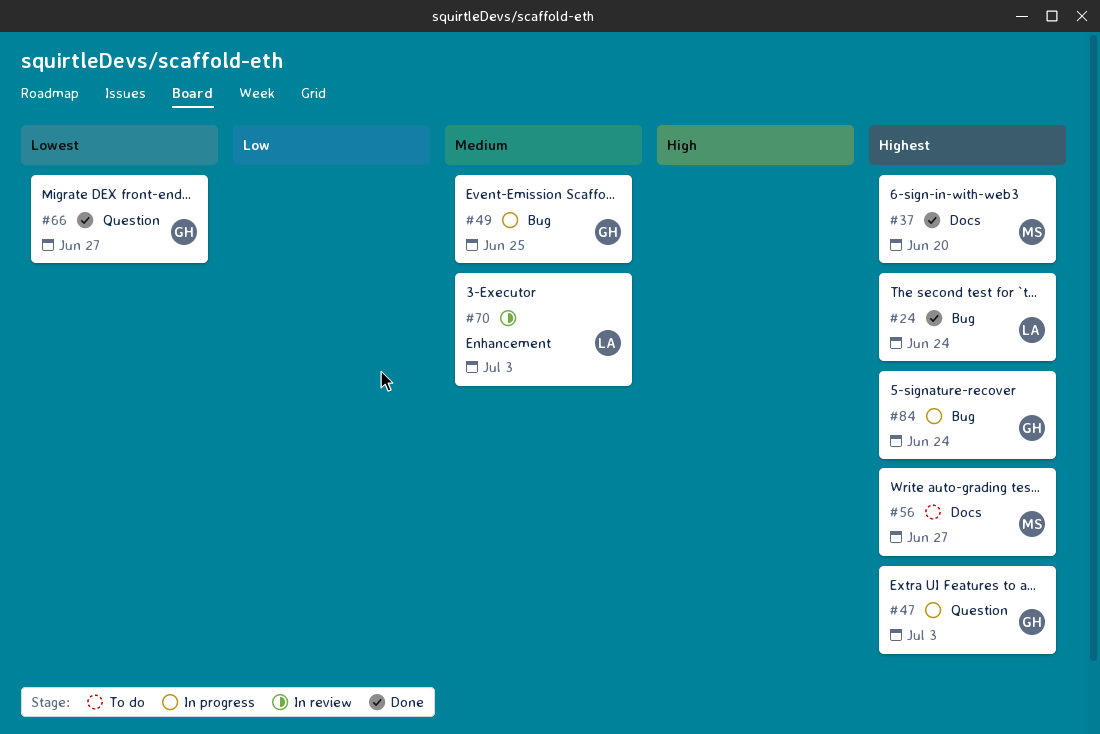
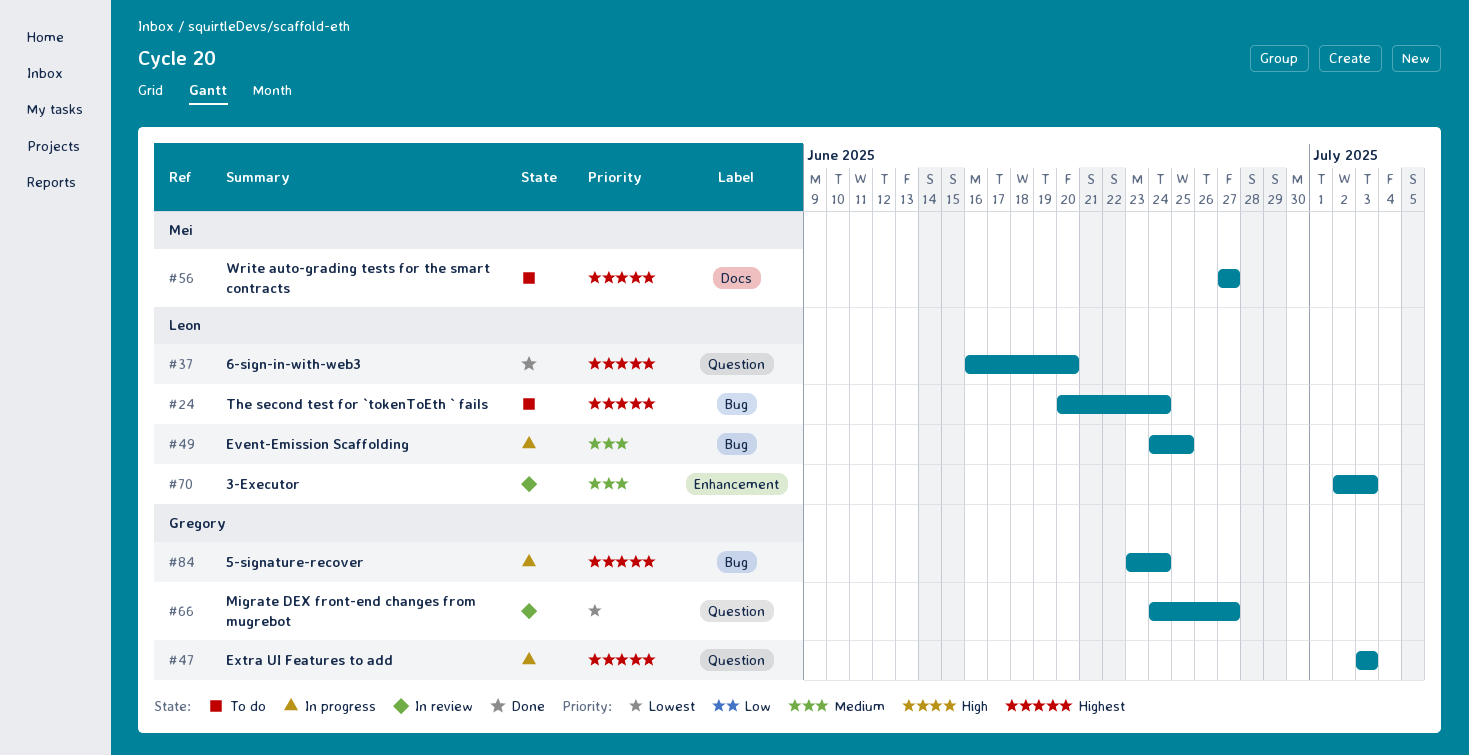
#24, status: Done -> To do
#37, owner: Mei -> Leon
#37, label: Docs -> Question
#49, owner: Gregory -> Leon
#66, status: Done -> In review

